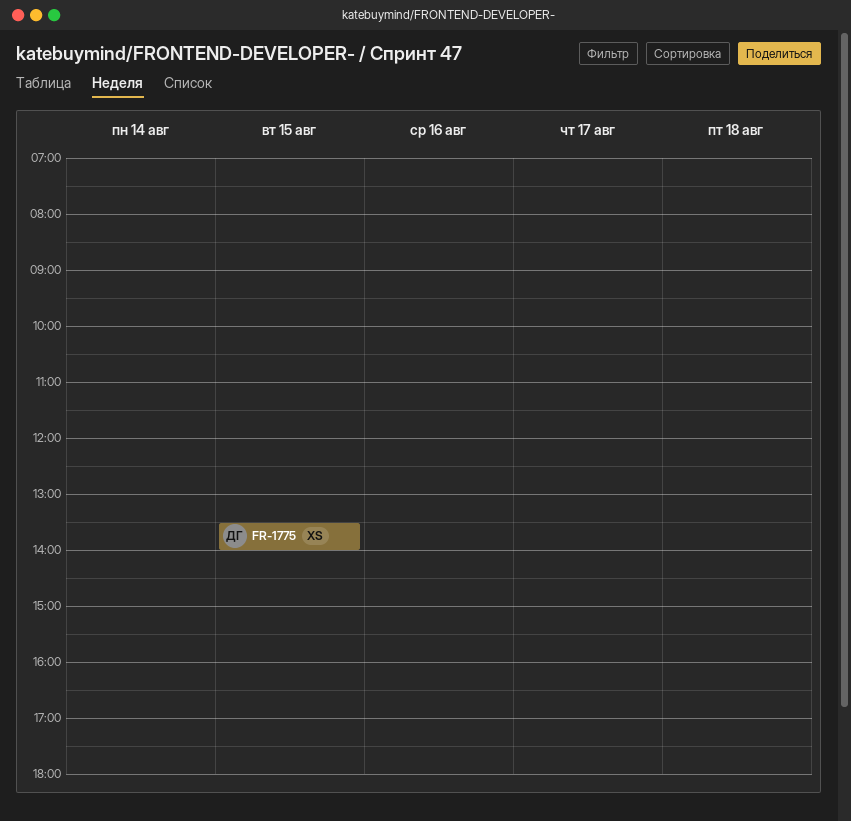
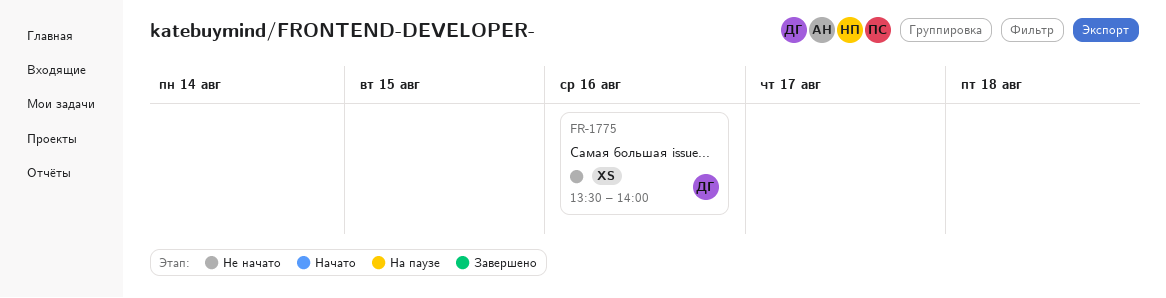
FR-1775, day: Aug 15 -> Aug 16

